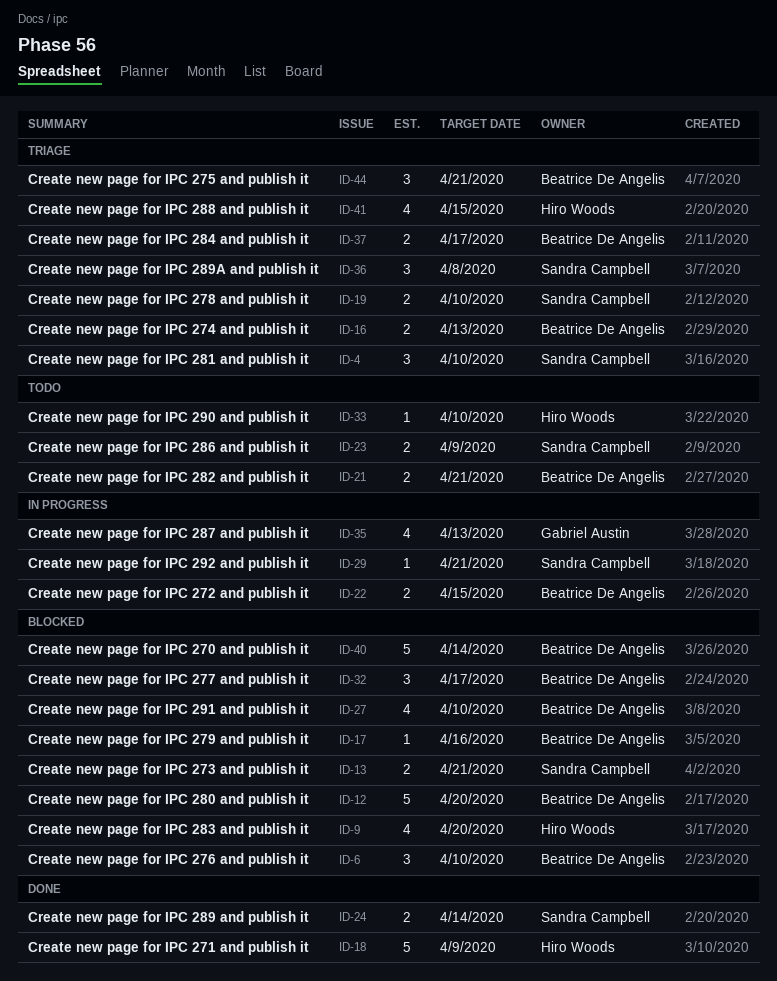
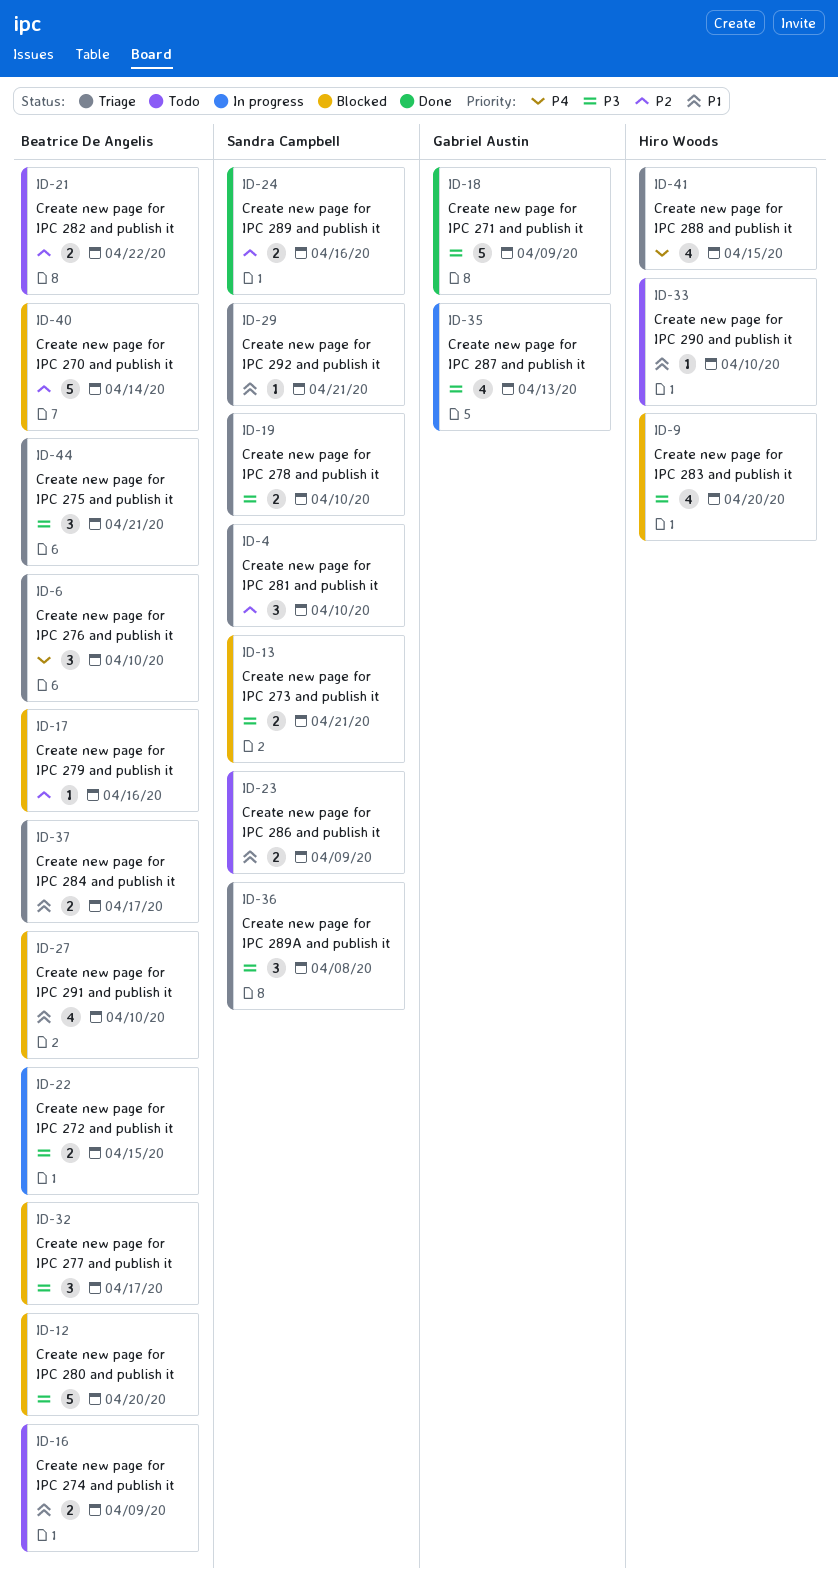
ID-6, status: Blocked -> Triage
ID-16, status: Triage -> Todo
ID-16, due: Apr 13 -> Apr 9
ID-18, owner: Hiro Woods -> Gabriel Austin
ID-21, due: Apr 21 -> Apr 22
ID-24, due: Apr 14 -> Apr 16
ID-29, status: In progress -> Triage

